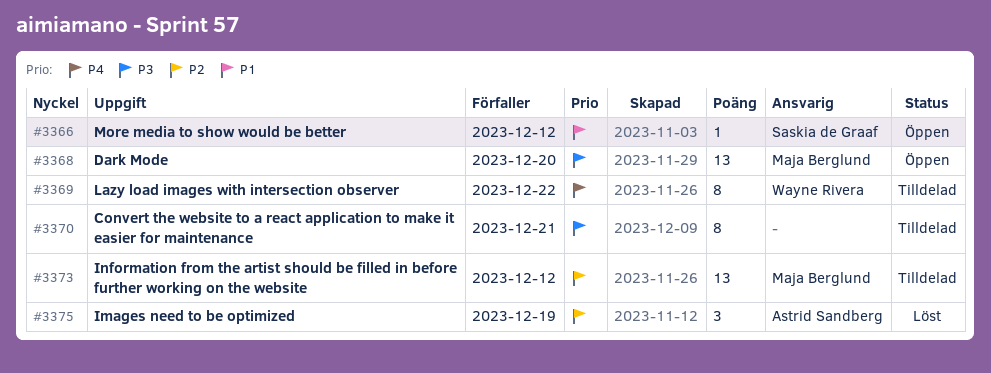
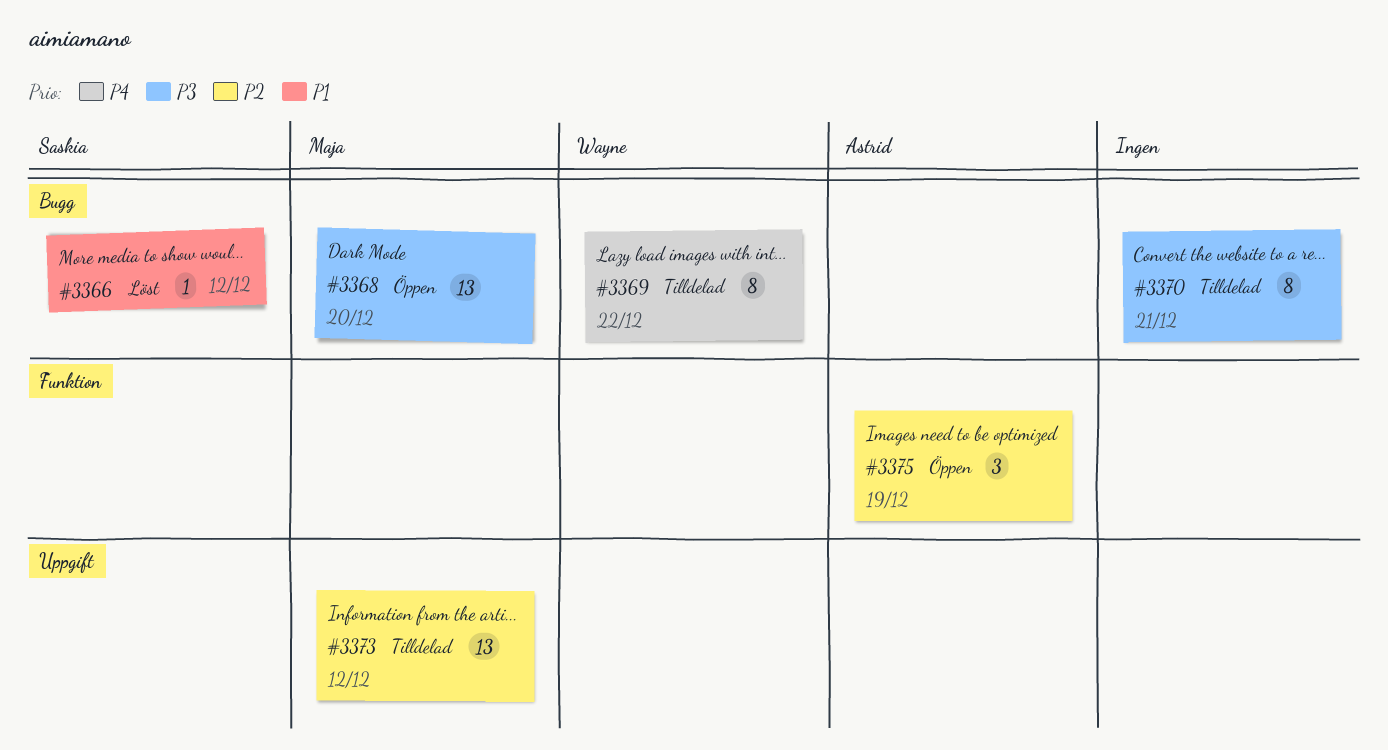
#3366, status: Öppen -> Löst
#3375, status: Löst -> Öppen

